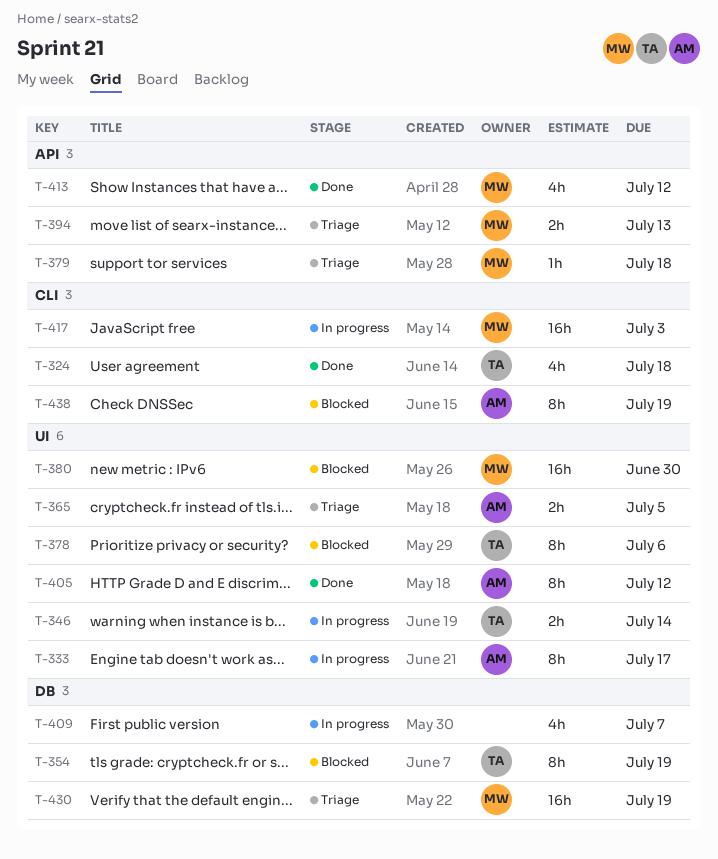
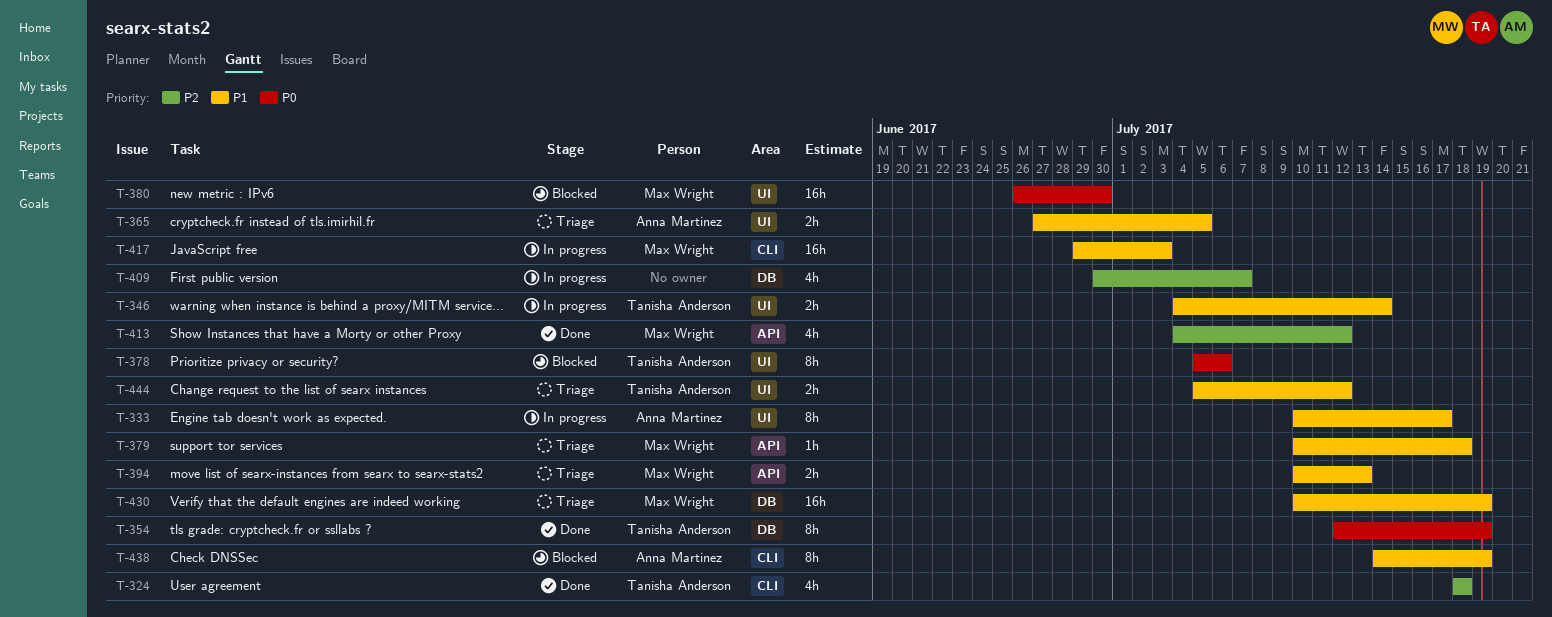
T-354, status: Blocked -> Done
T-405: present -> none
T-444: none -> present

